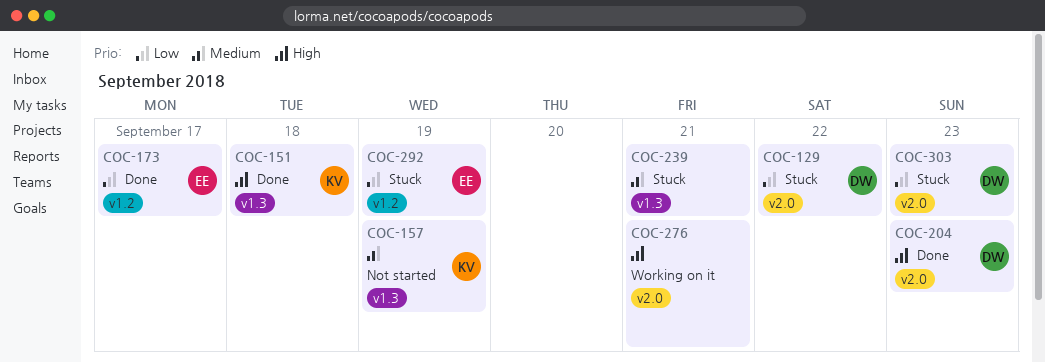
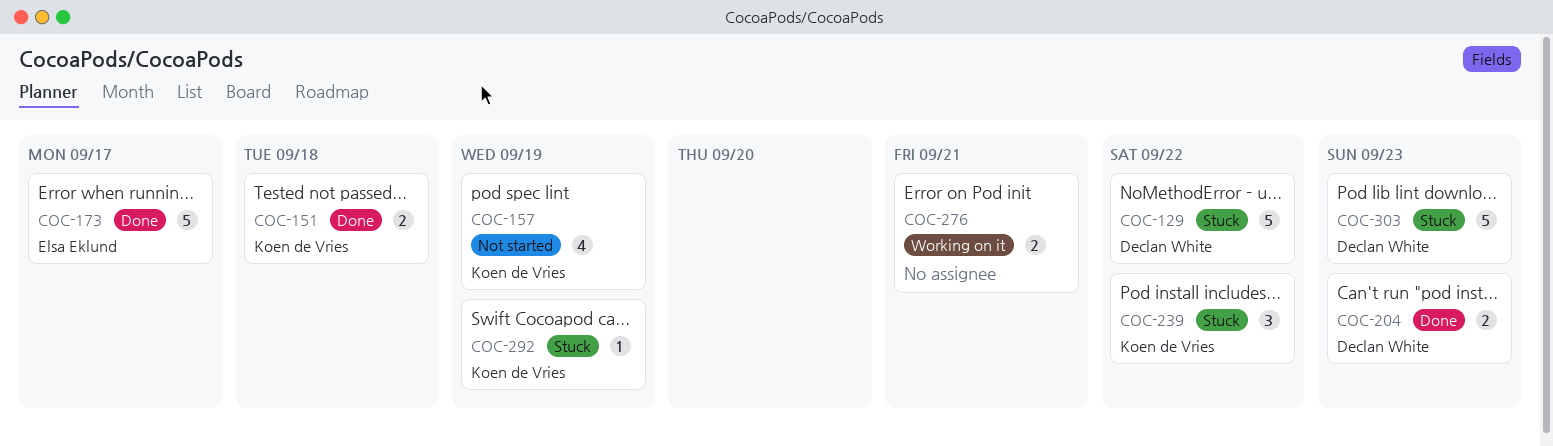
COC-239, owner: none -> Koen de Vries
COC-239, due: Sep 21 -> Sep 22
COC-292, owner: Elsa Eklund -> Koen de Vries

